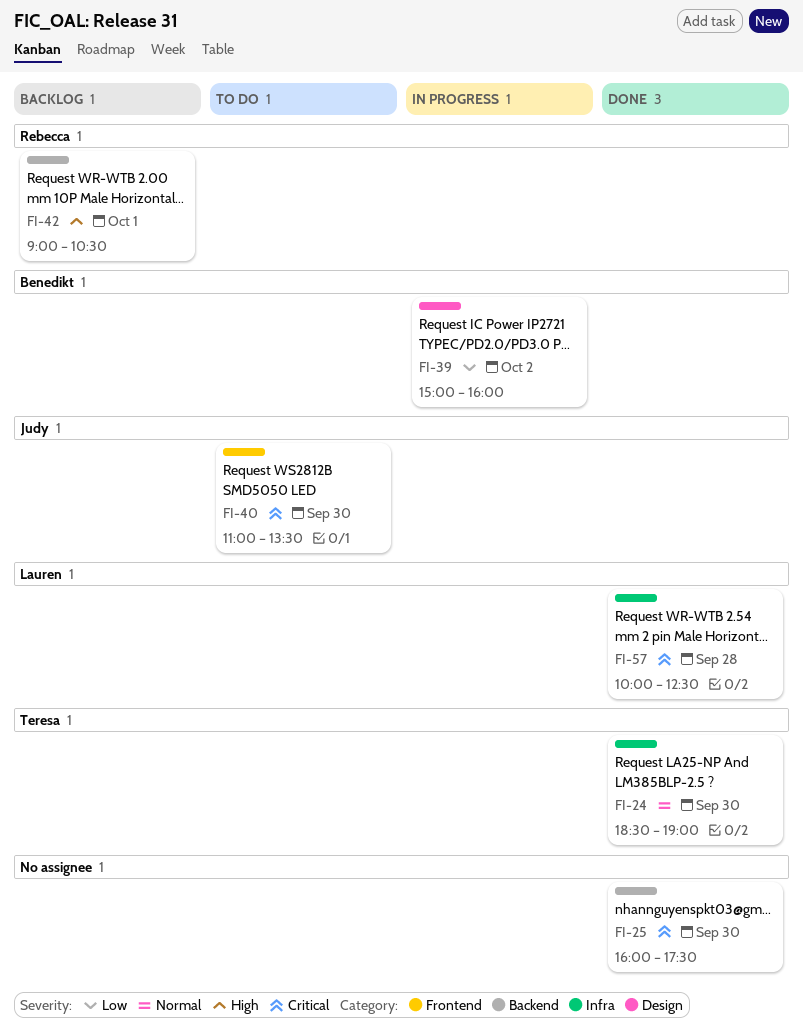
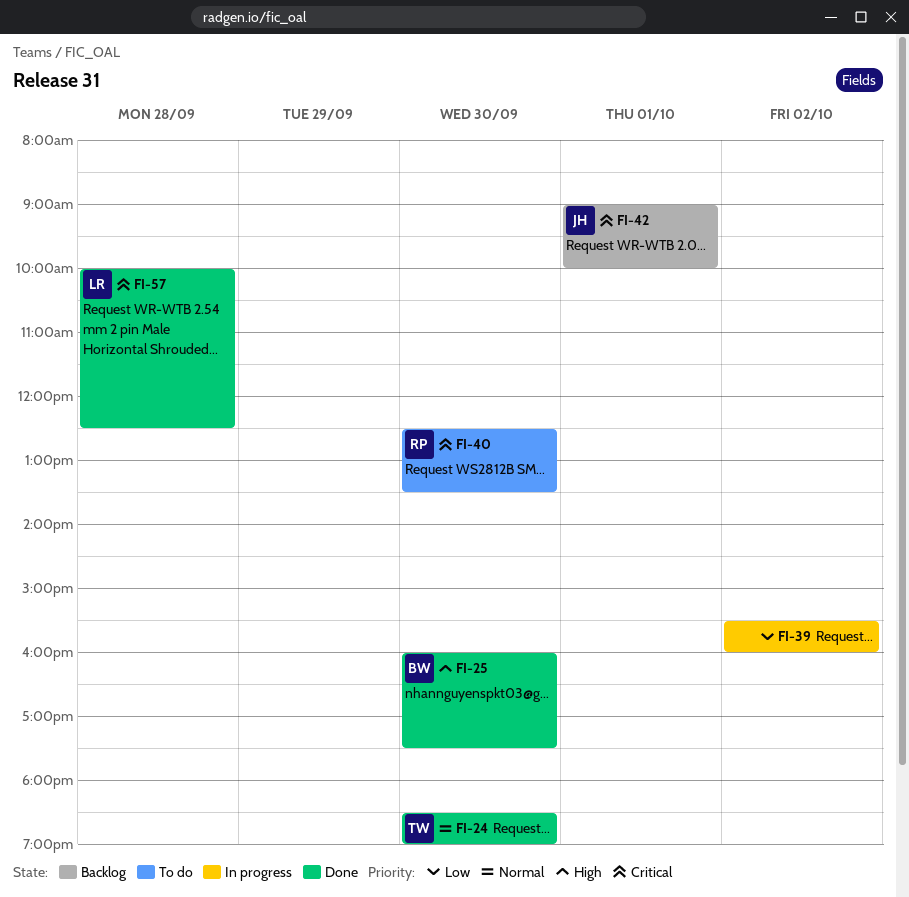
FI-25, owner: none -> Benedikt
FI-25, priority: Critical -> High
FI-39, owner: Benedikt -> none
FI-39, begins: 15:00 -> 15:30
FI-40, owner: Judy -> Rebecca
FI-40, begins: 11:00 -> 12:30
FI-42, owner: Rebecca -> Judy
FI-42, priority: High -> Critical
FI-42, ends: 10:30 -> 10:00

